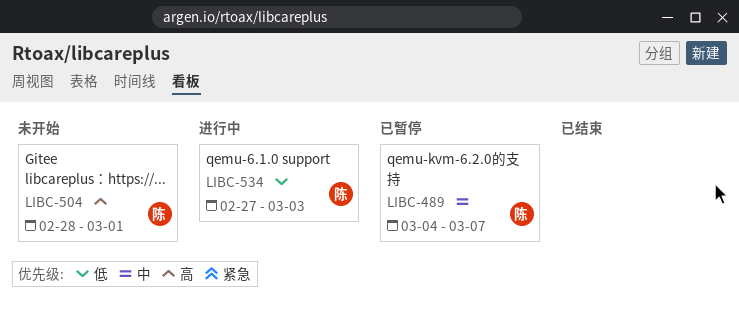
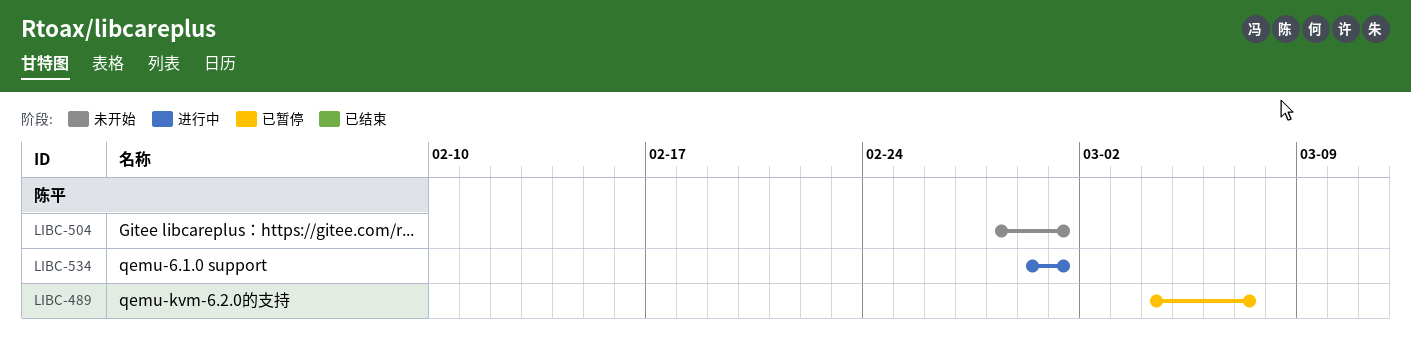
LIBC-534, start: Feb 27 -> Feb 29
LIBC-534, due: Mar 3 -> Mar 1

